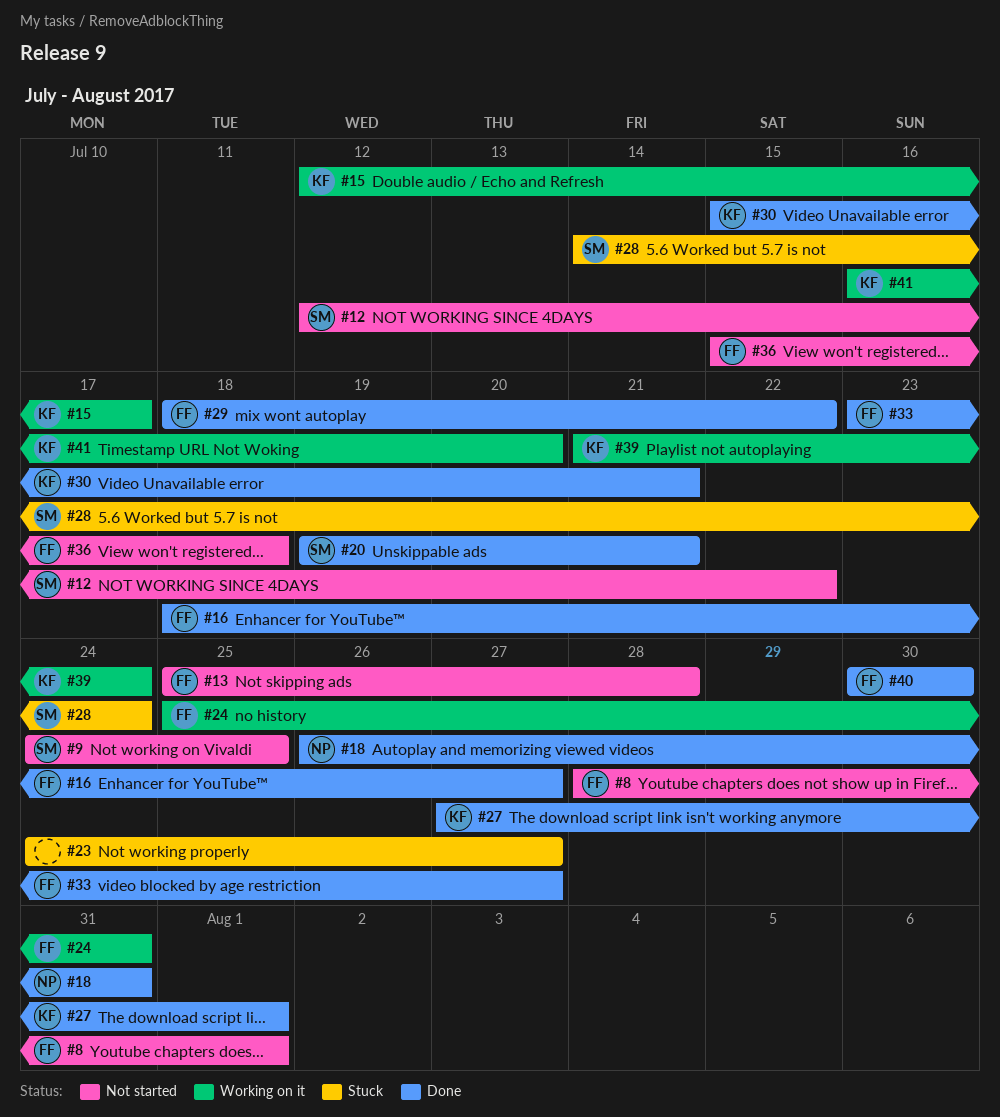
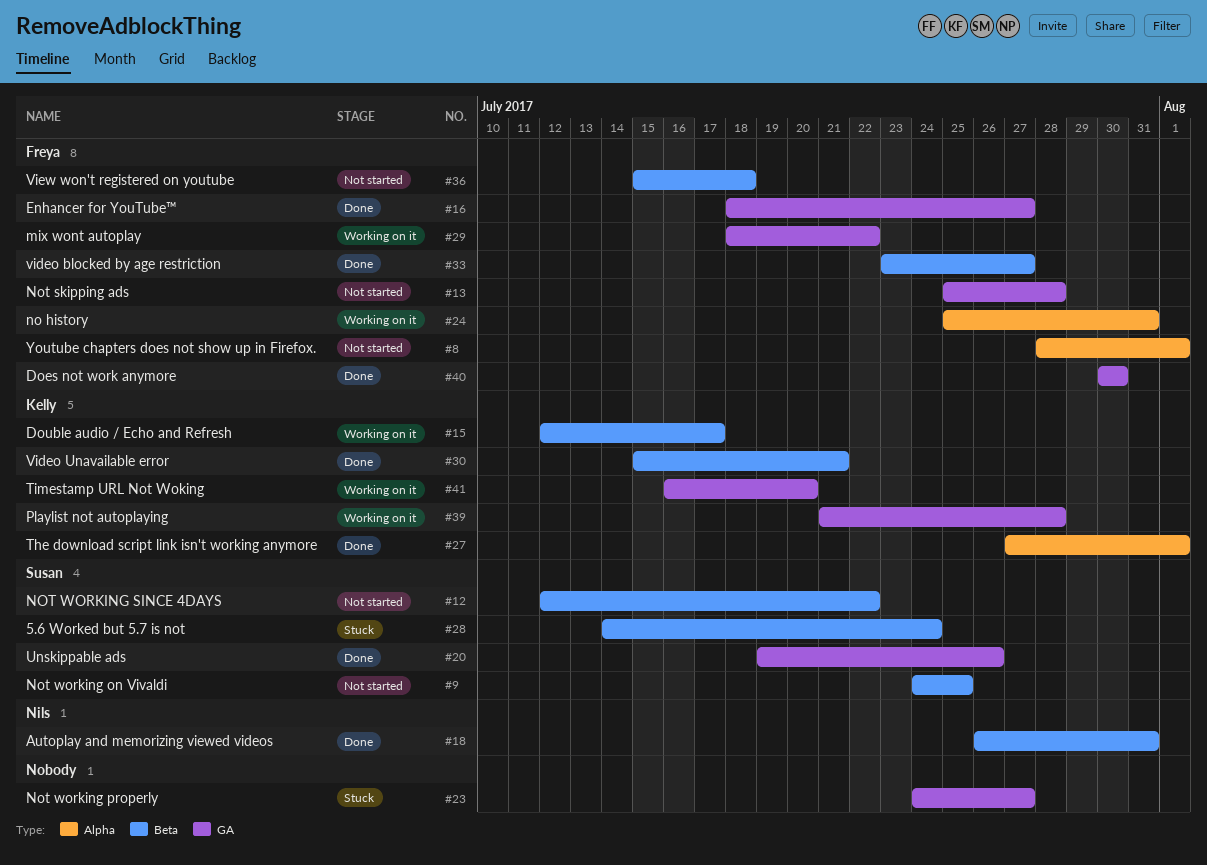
#20, due: Jul 21 -> Jul 26
#29, status: Done -> Working on it
#39, due: Jul 24 -> Jul 28

